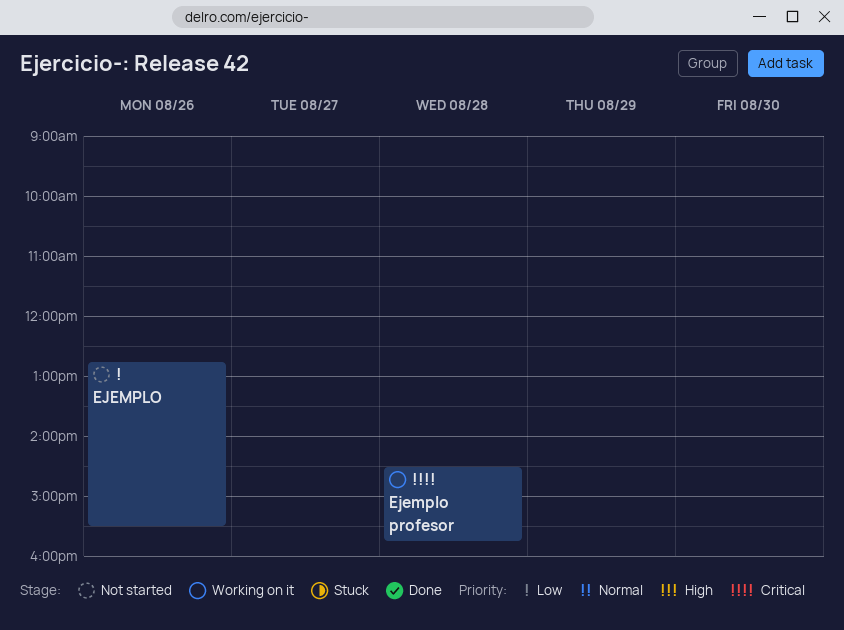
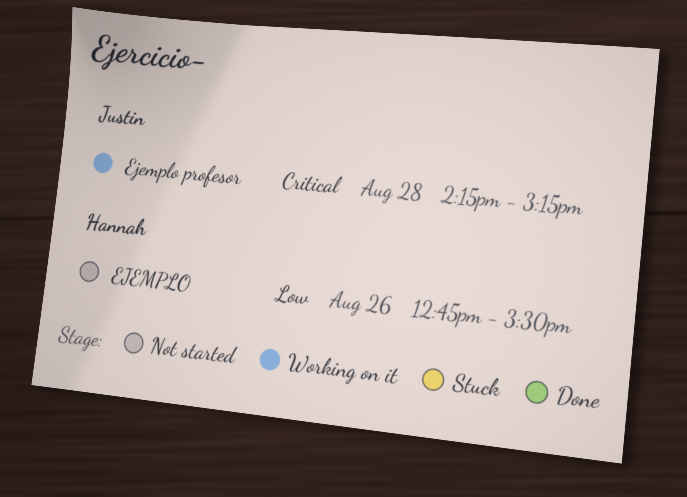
Ejemplo profesor, begins: 14:30 -> 14:15
Ejemplo profesor, ends: 15:45 -> 15:15

